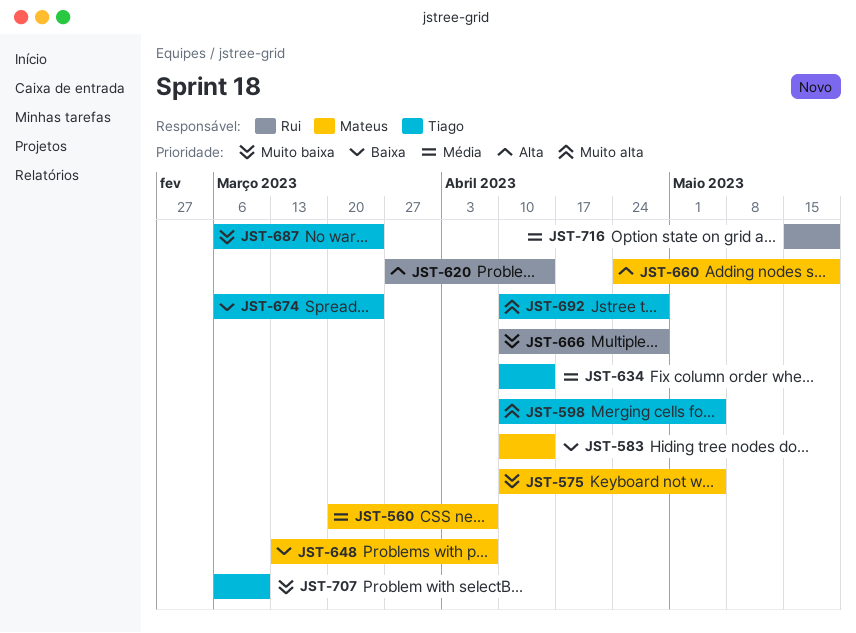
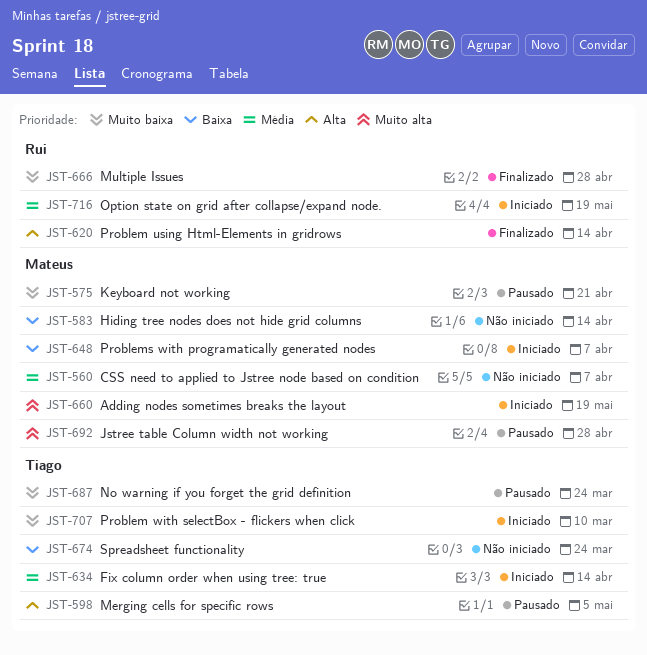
JST-575, due: May 5 -> Apr 21
JST-598, priority: Muito alta -> Alta
JST-660, priority: Alta -> Muito alta
JST-692, owner: Tiago -> Mateus

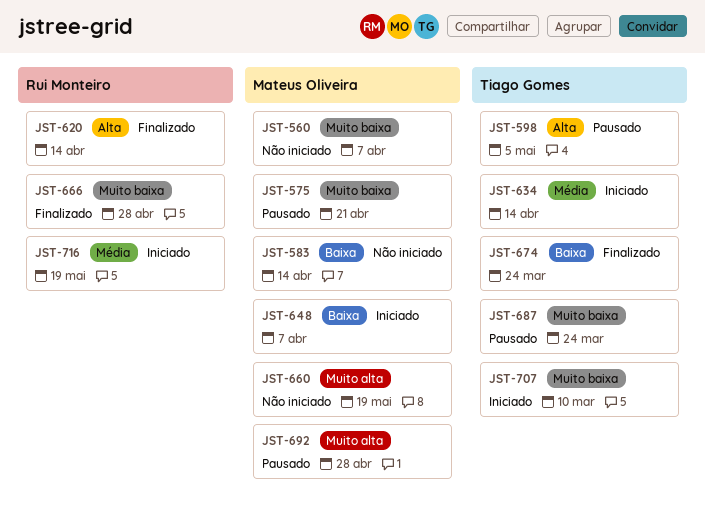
JST-560, priority: Média -> Muito baixa
JST-660, status: Iniciado -> Não iniciado
JST-674, status: Não iniciado -> Finalizado

